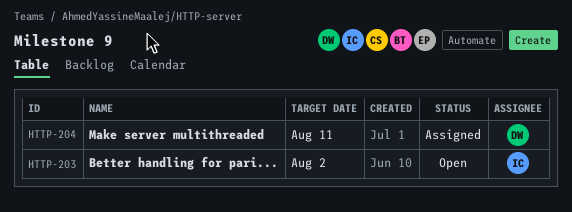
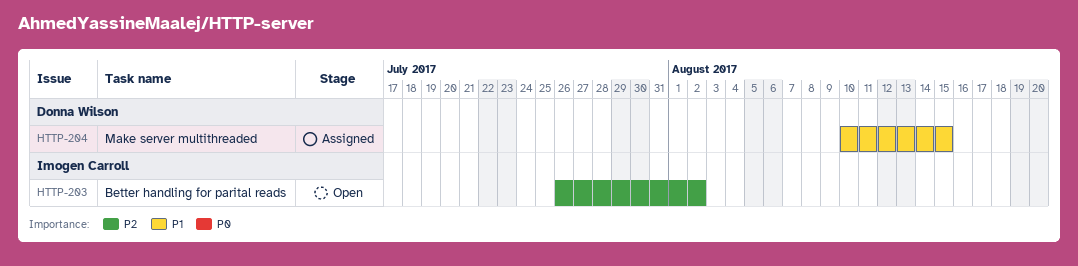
HTTP-204, due: Aug 11 -> Aug 15

